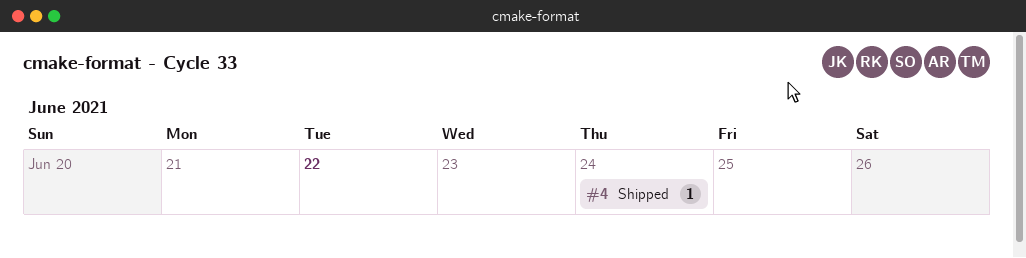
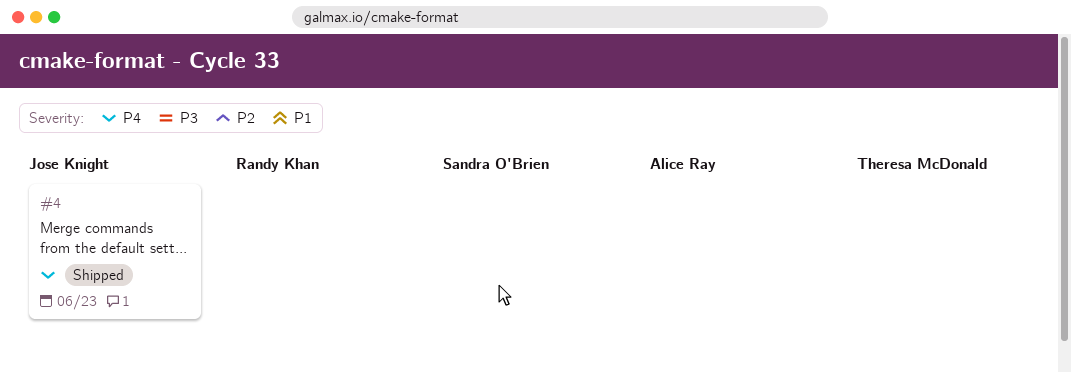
#4, due: Jun 24 -> Jun 23

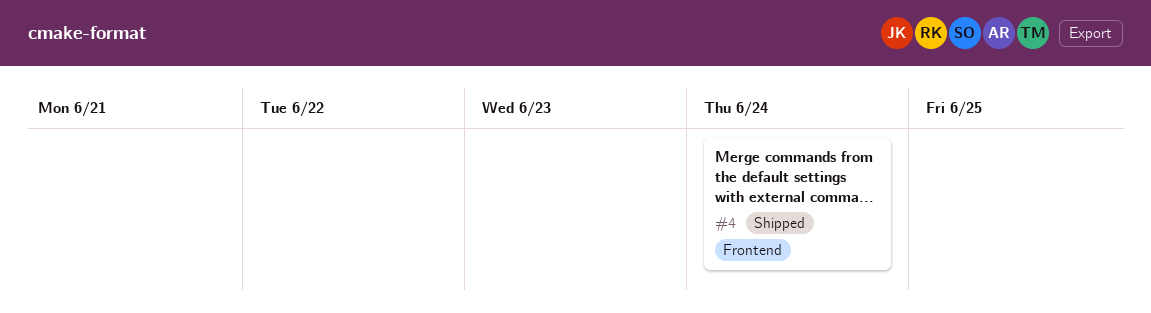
#4, due: Jun 23 -> Jun 24

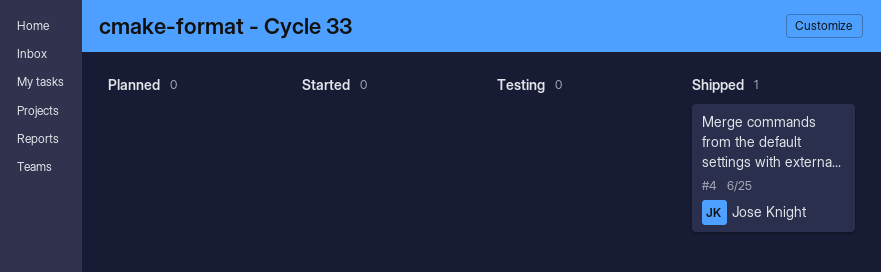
#4, due: Jun 24 -> Jun 25

